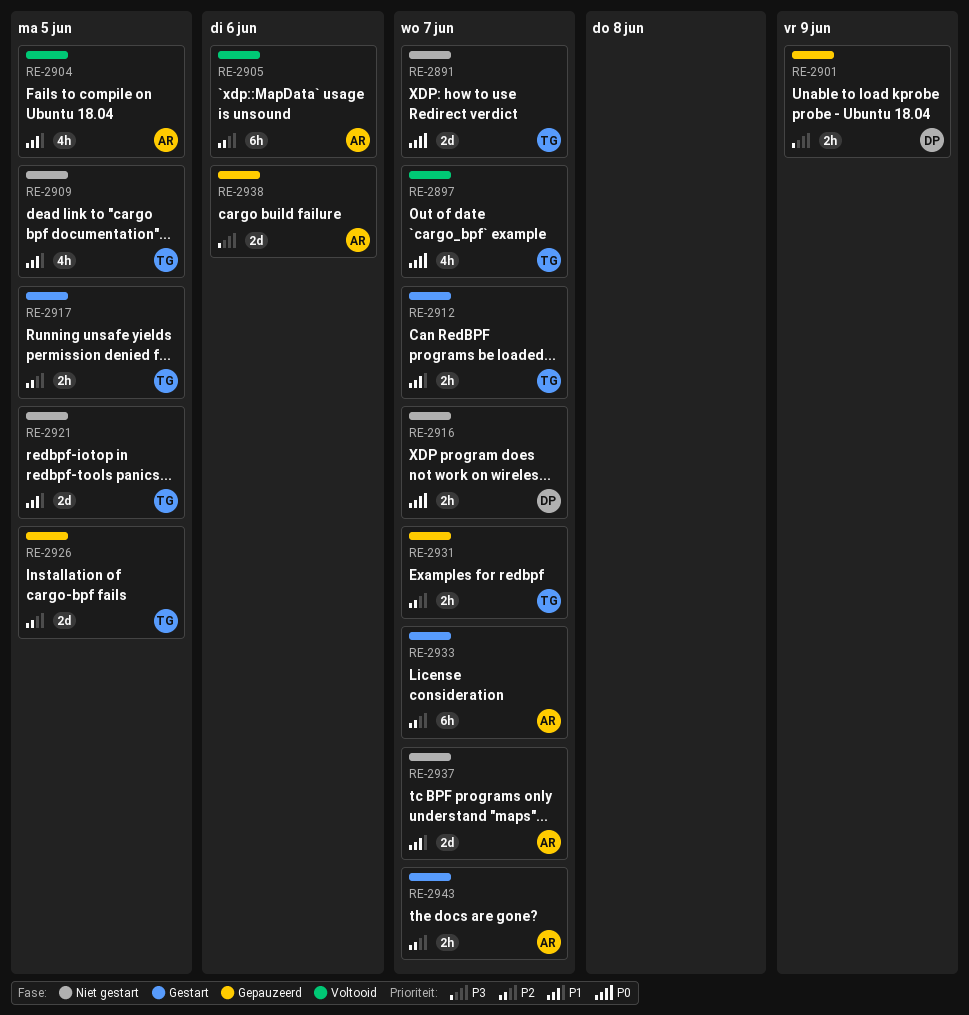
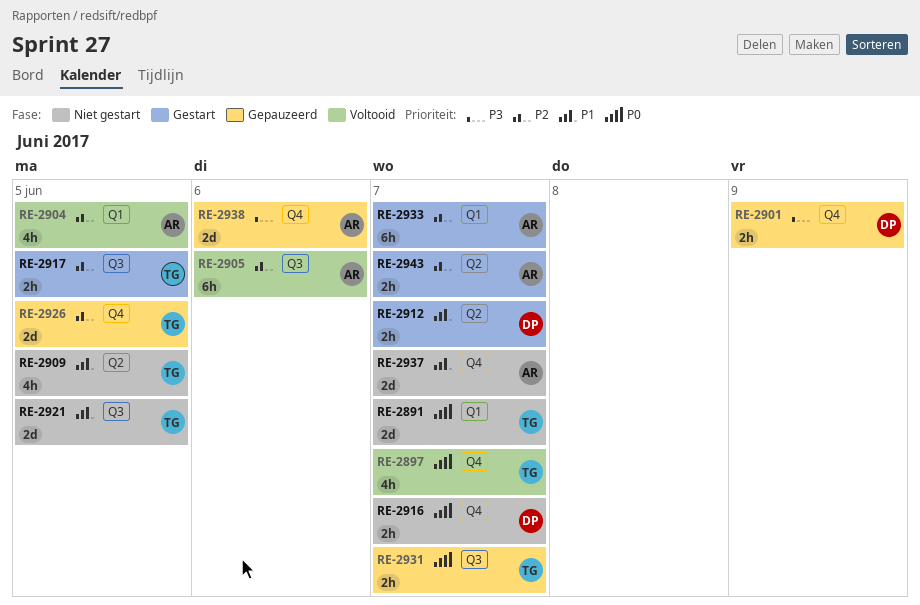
RE-2904, priority: P1 -> P2
RE-2912, owner: TG -> DP
RE-2931, priority: P2 -> P0

